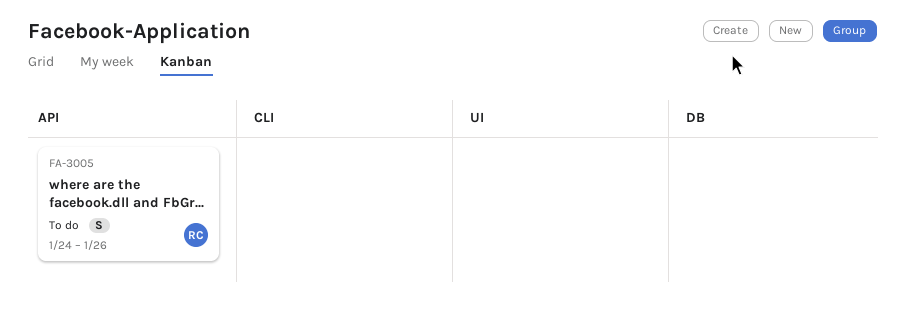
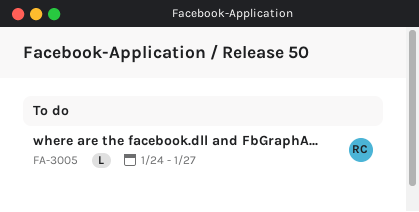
FA-3005, estimate: S -> L
FA-3005, due: Jan 26 -> Jan 27

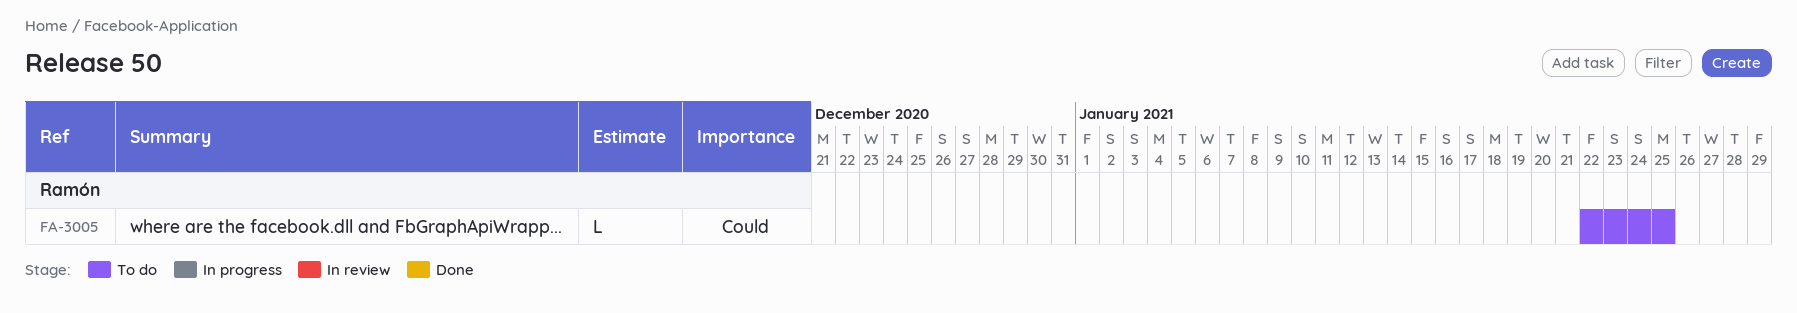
FA-3005, start: Jan 24 -> Jan 22
FA-3005, due: Jan 27 -> Jan 25

